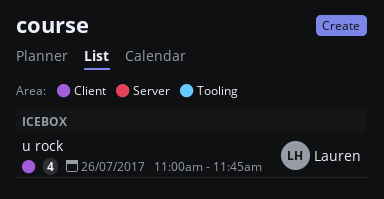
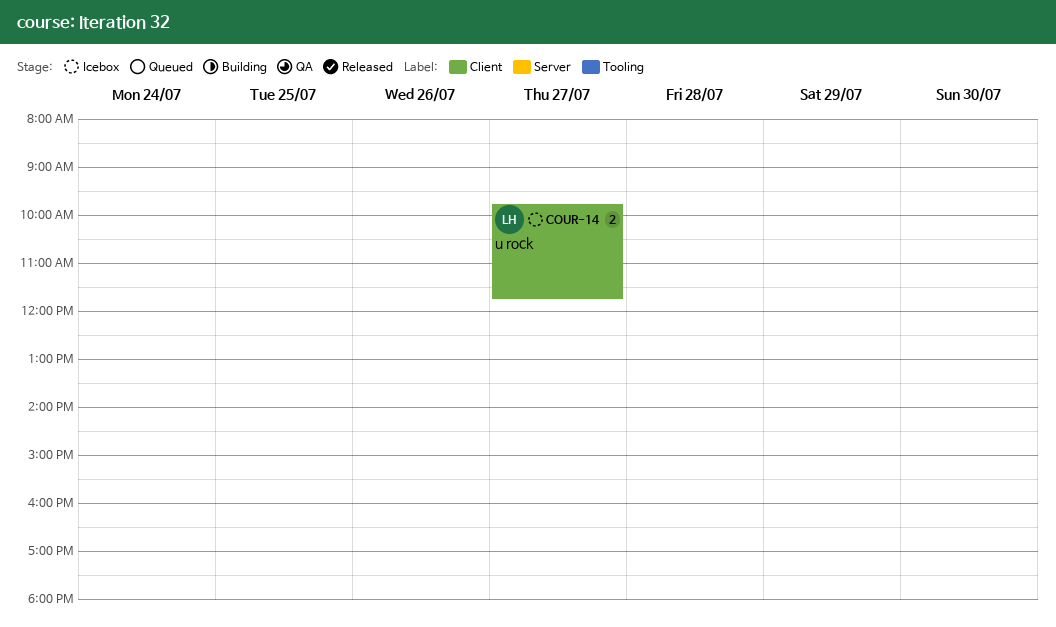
u rock, estimate: 4 -> 2
u rock, day: Jul 26 -> Jul 27
u rock, begins: 11:00 -> 09:45

